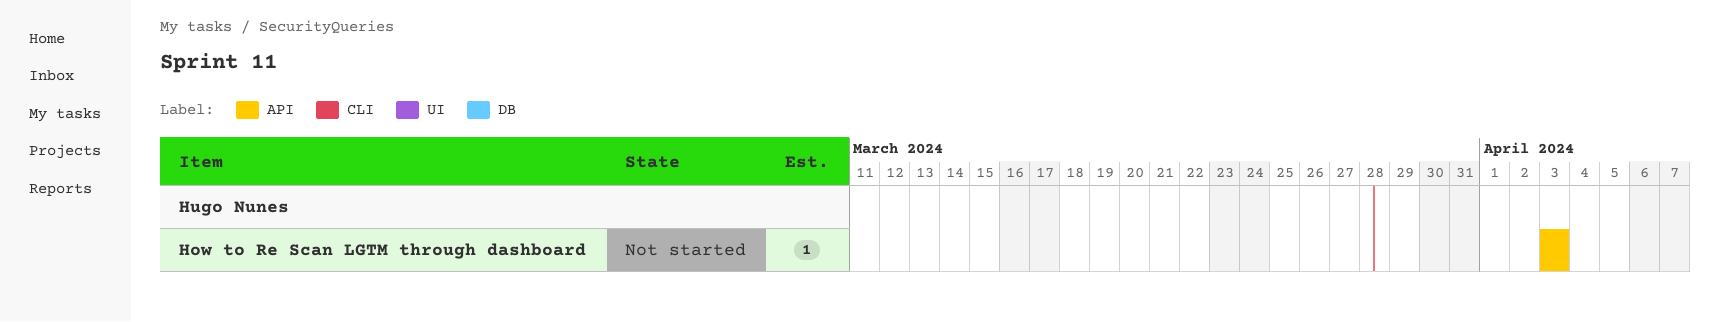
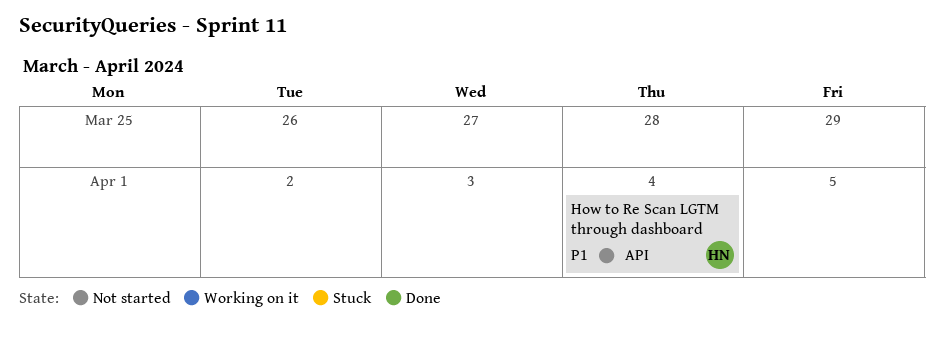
How to Re Scan LGTM through dashboard, due: Apr 3 -> Apr 4

